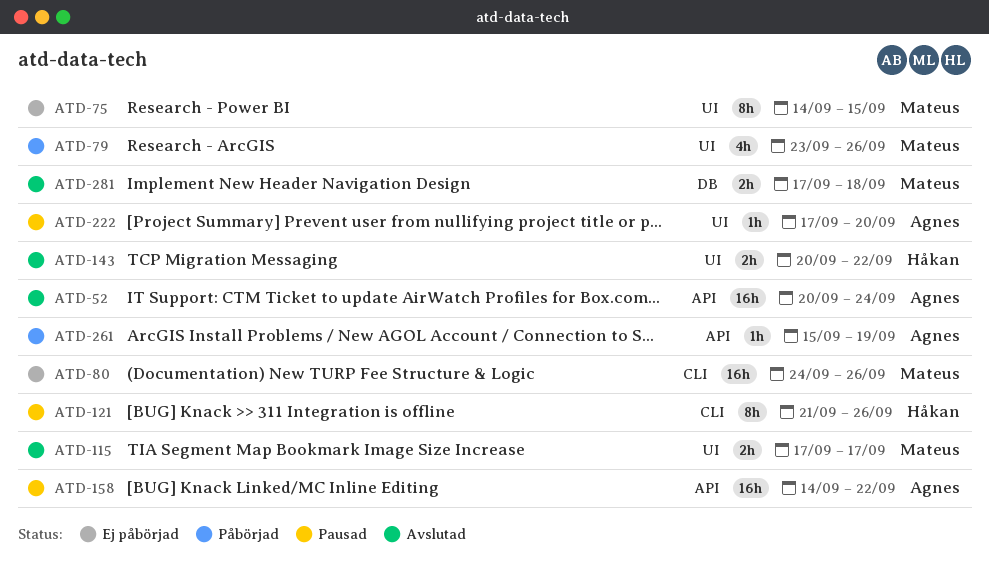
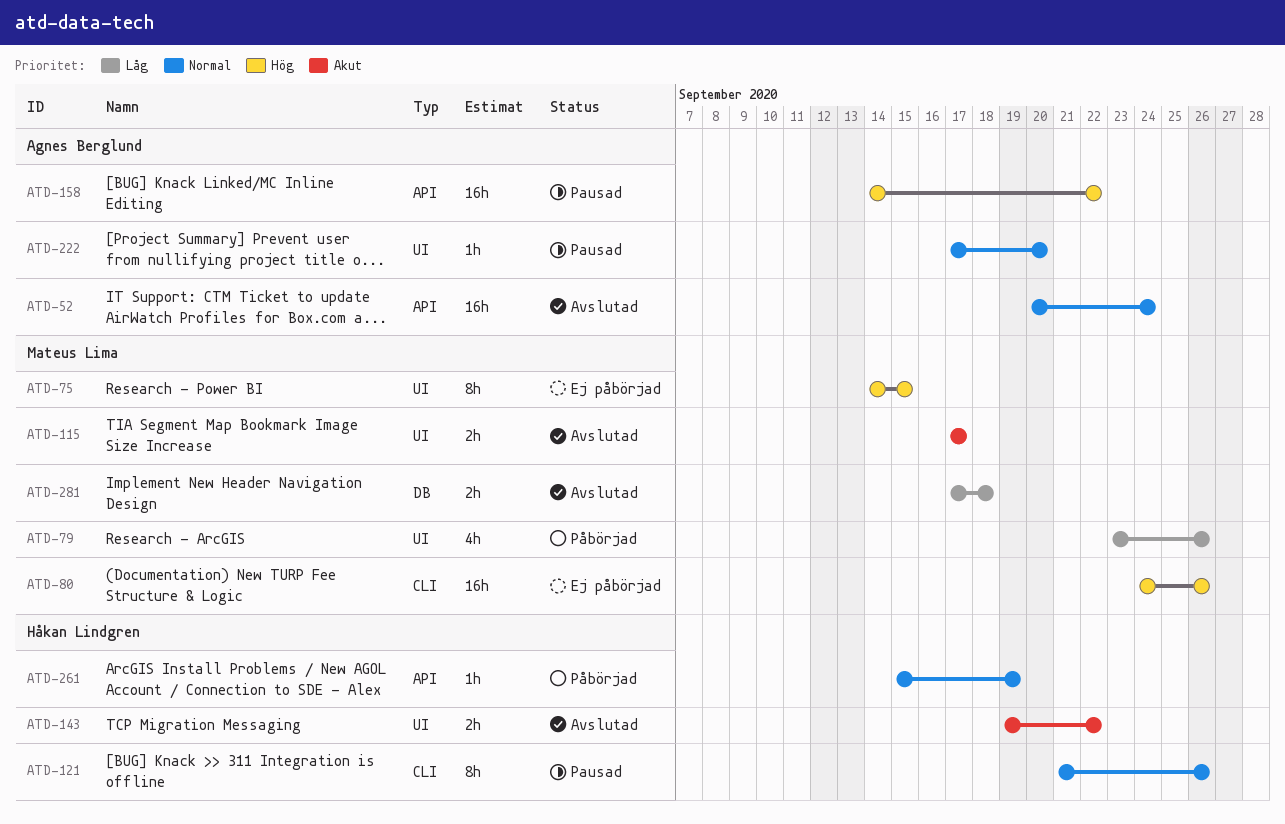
ATD-143, start: Sep 20 -> Sep 19
ATD-261, owner: Agnes Berglund -> Håkan Lindgren

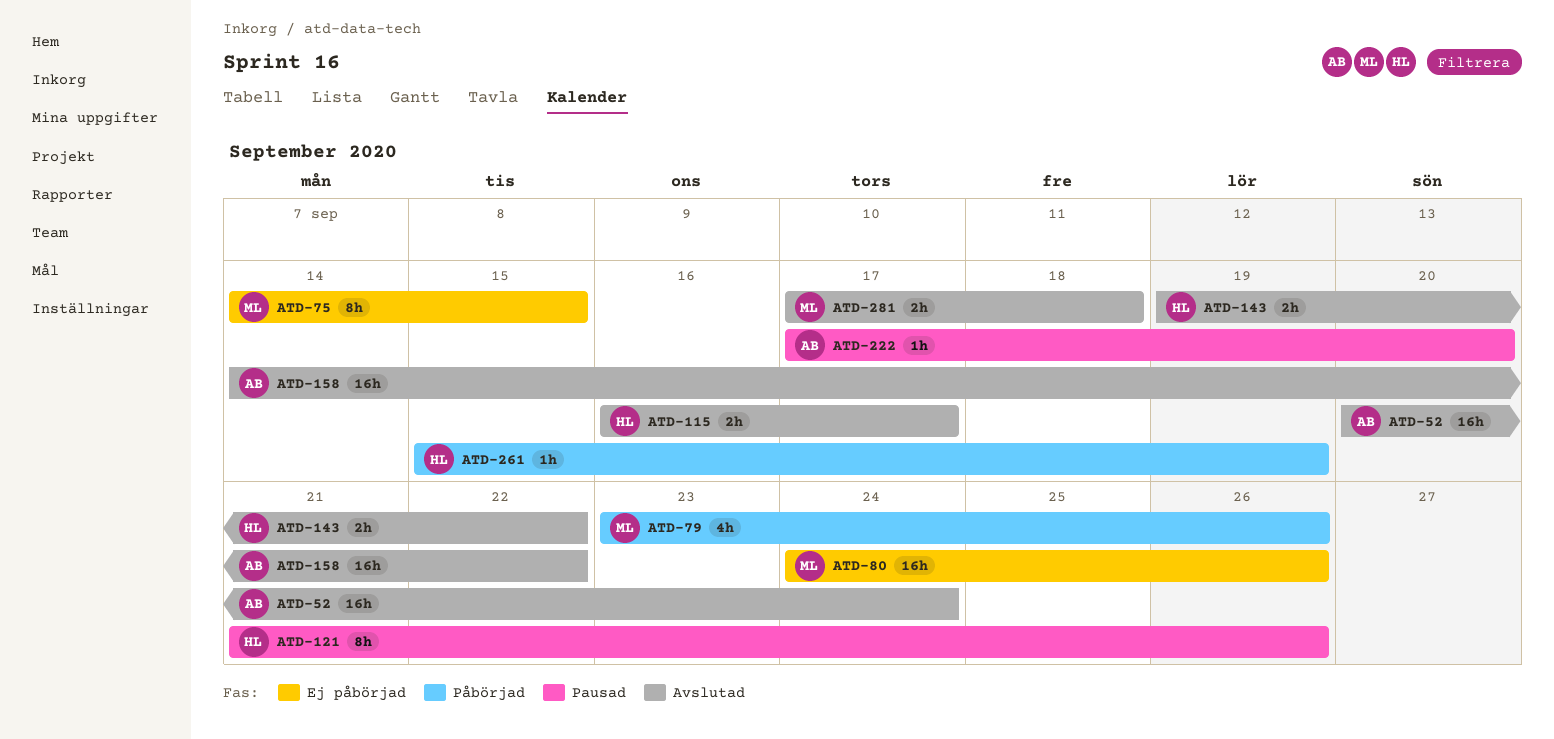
ATD-115, owner: Mateus Lima -> Håkan Lindgren
ATD-115, start: Sep 17 -> Sep 16
ATD-158, status: Pausad -> Avslutad

